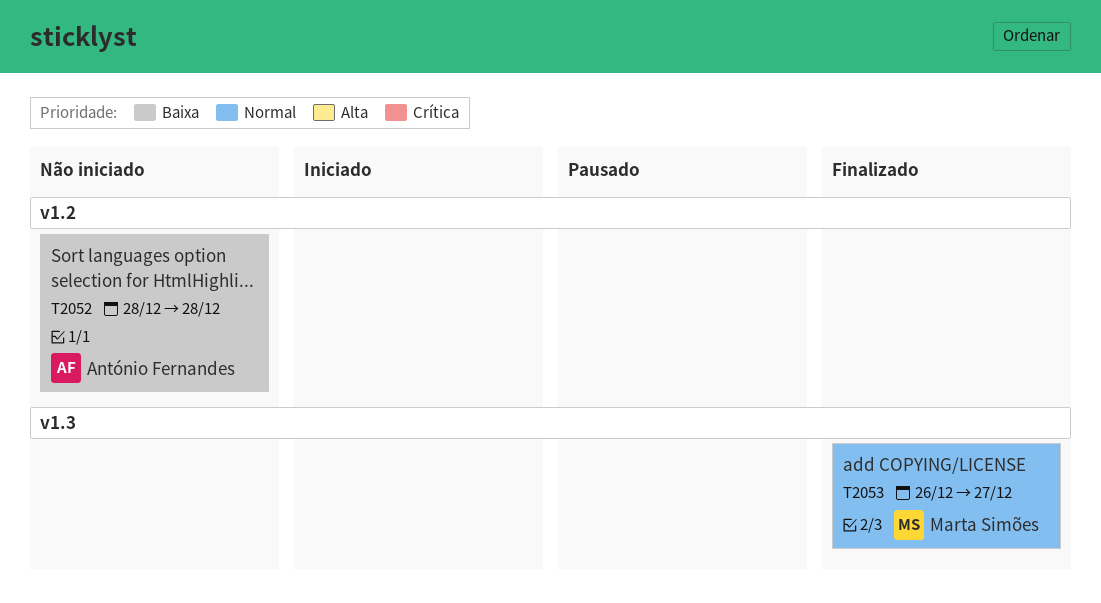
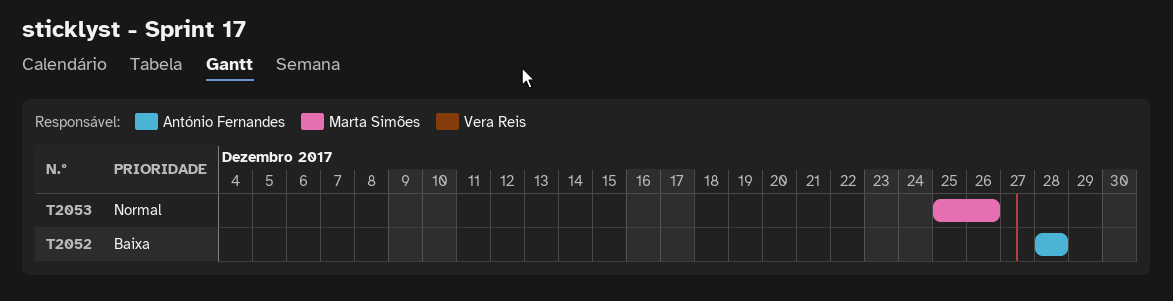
T2053, start: Dec 26 -> Dec 25
T2053, due: Dec 27 -> Dec 26

